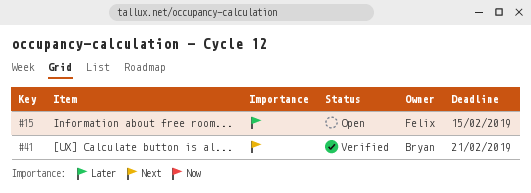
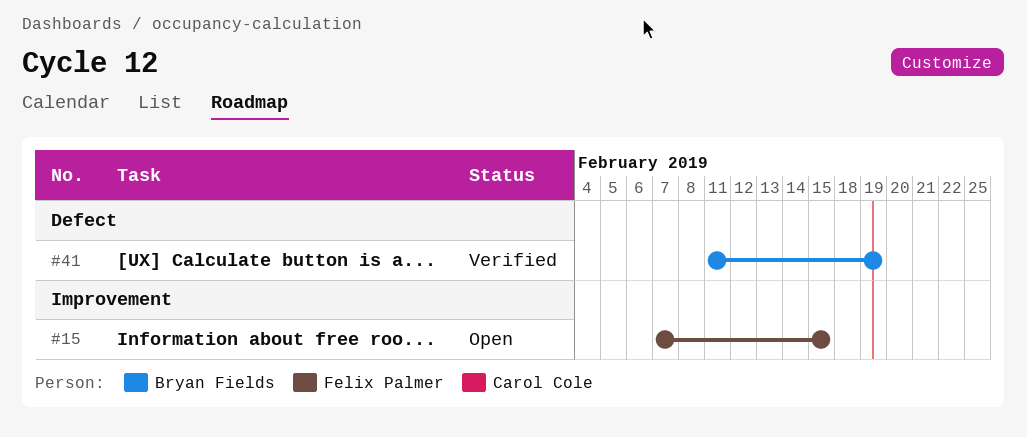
#41, due: Feb 21 -> Feb 19

